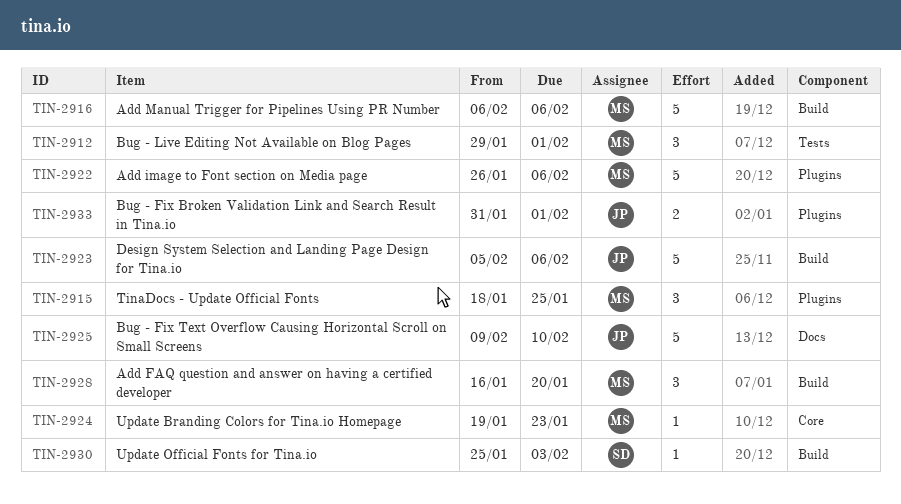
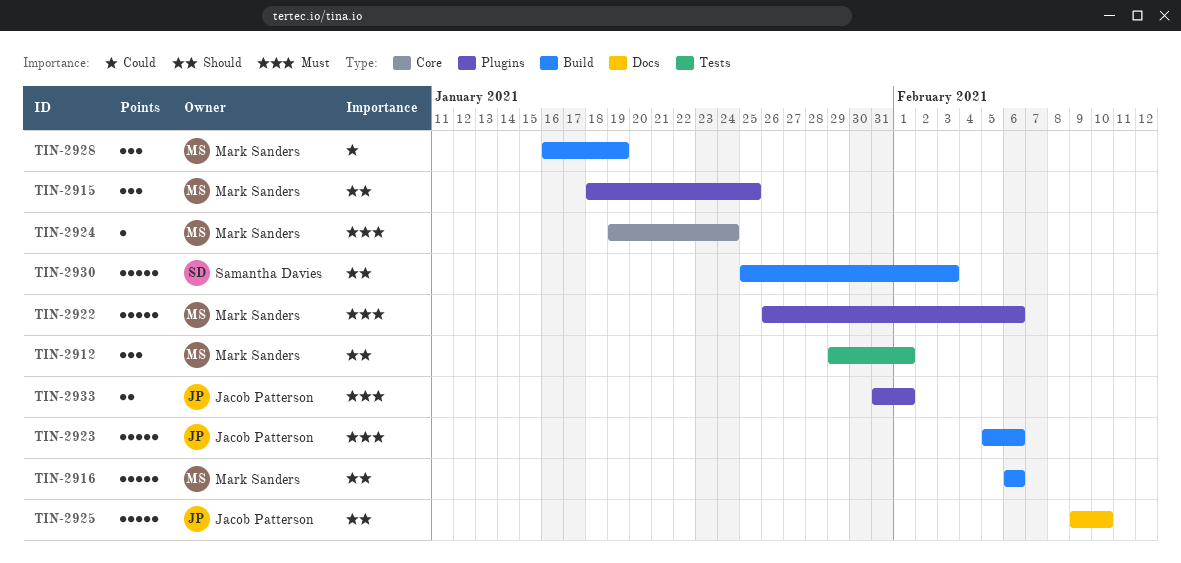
TIN-2924, due: Jan 23 -> Jan 24
TIN-2928, due: Jan 20 -> Jan 19
TIN-2930, estimate: 1 -> 5

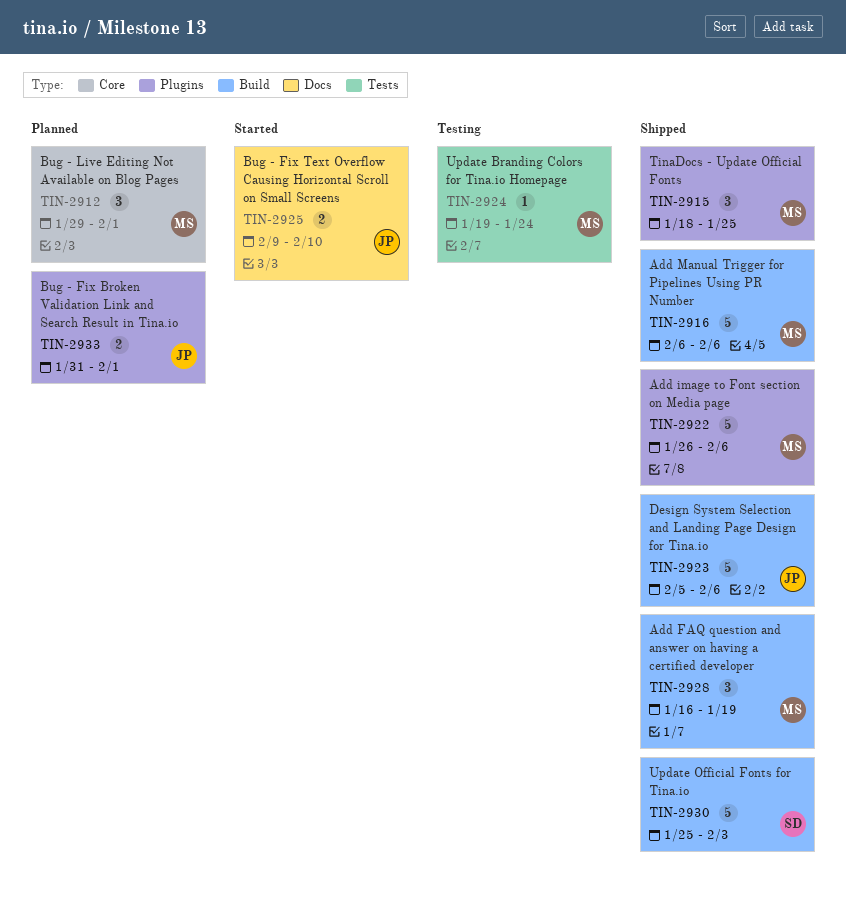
TIN-2912, label: Tests -> Core
TIN-2924, label: Core -> Tests
TIN-2925, estimate: 5 -> 2

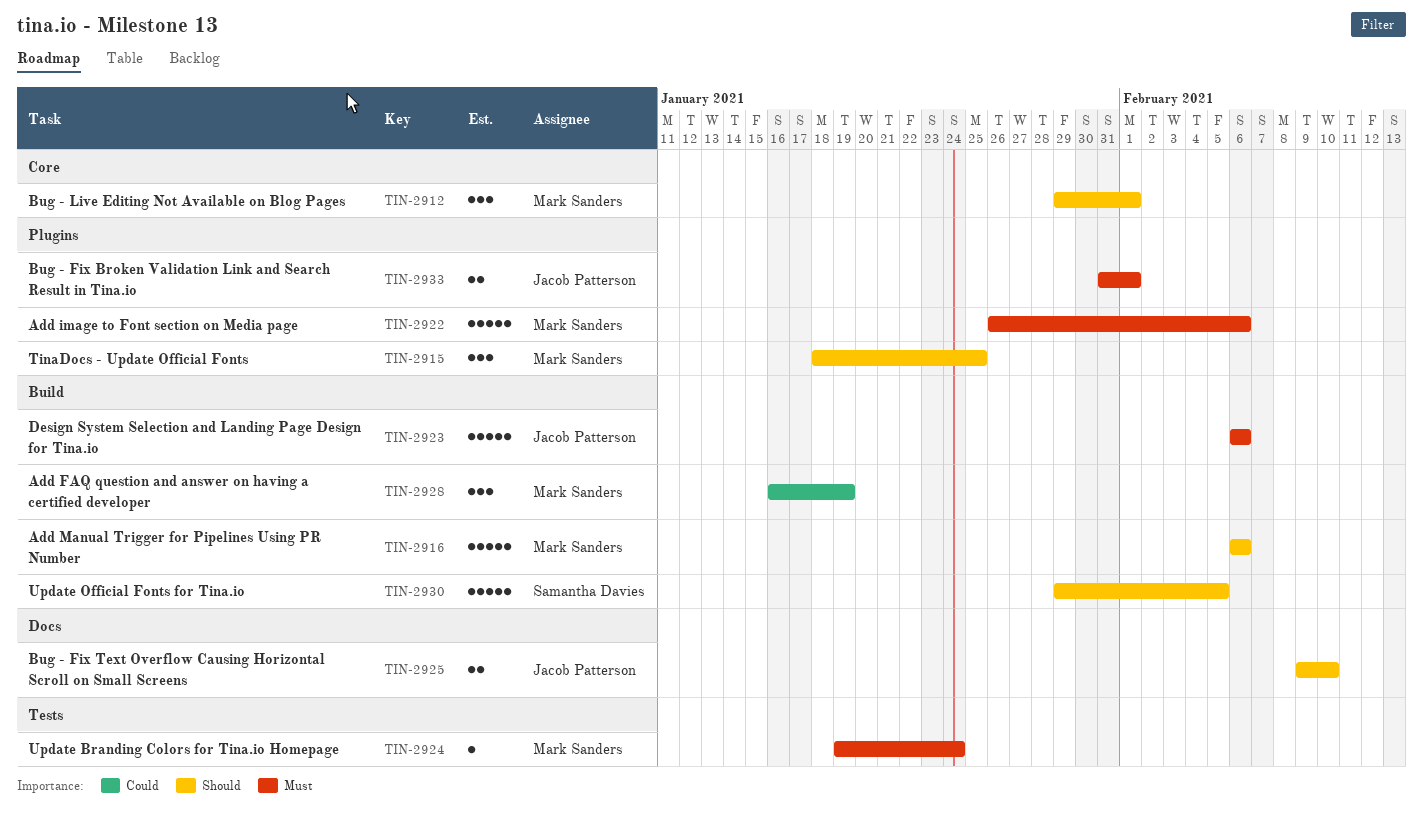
TIN-2923, start: Feb 5 -> Feb 6
TIN-2930, start: Jan 25 -> Jan 29
TIN-2930, due: Feb 3 -> Feb 5

